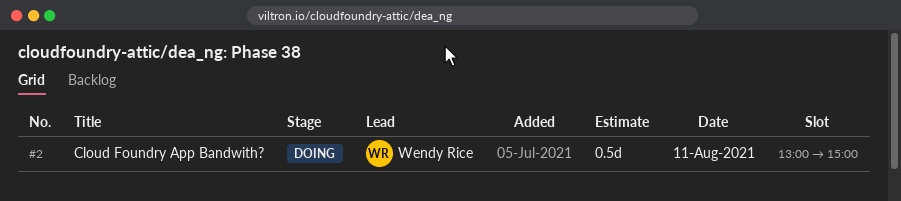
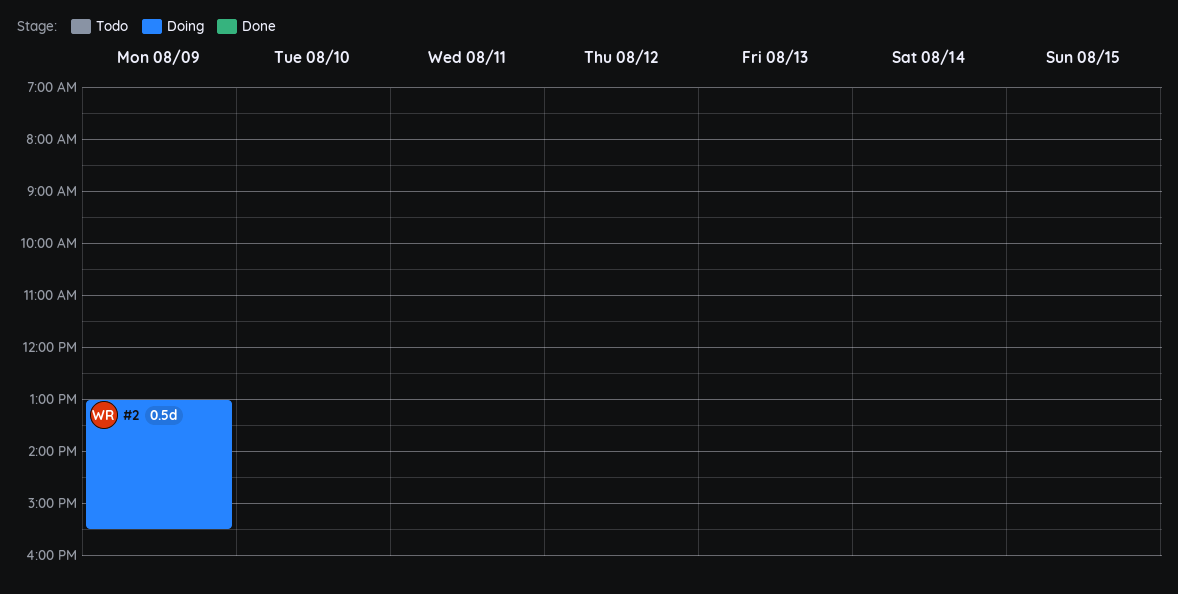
#2, day: Aug 11 -> Aug 9
#2, ends: 15:00 -> 15:30

